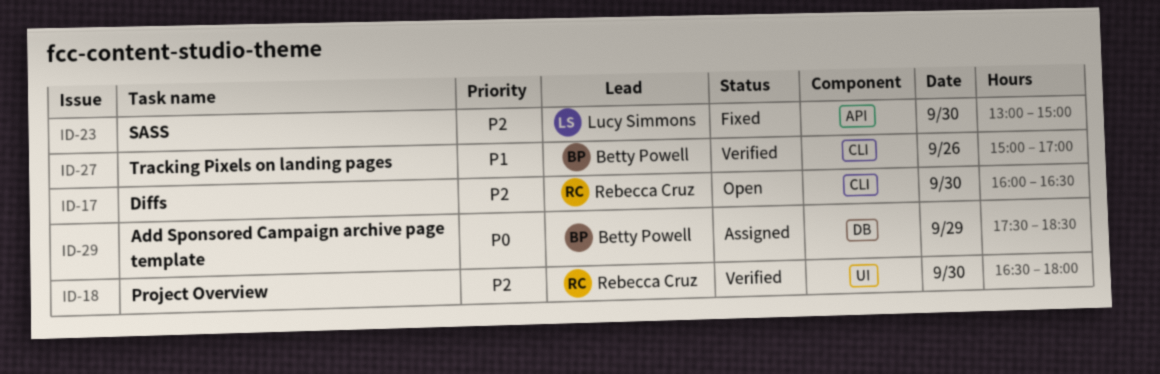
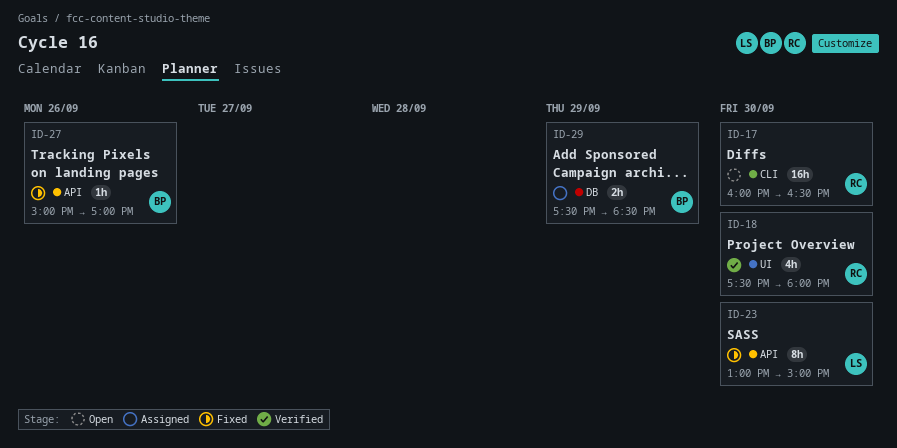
ID-18, begins: 16:30 -> 17:30
ID-27, status: Verified -> Fixed
ID-27, label: CLI -> API

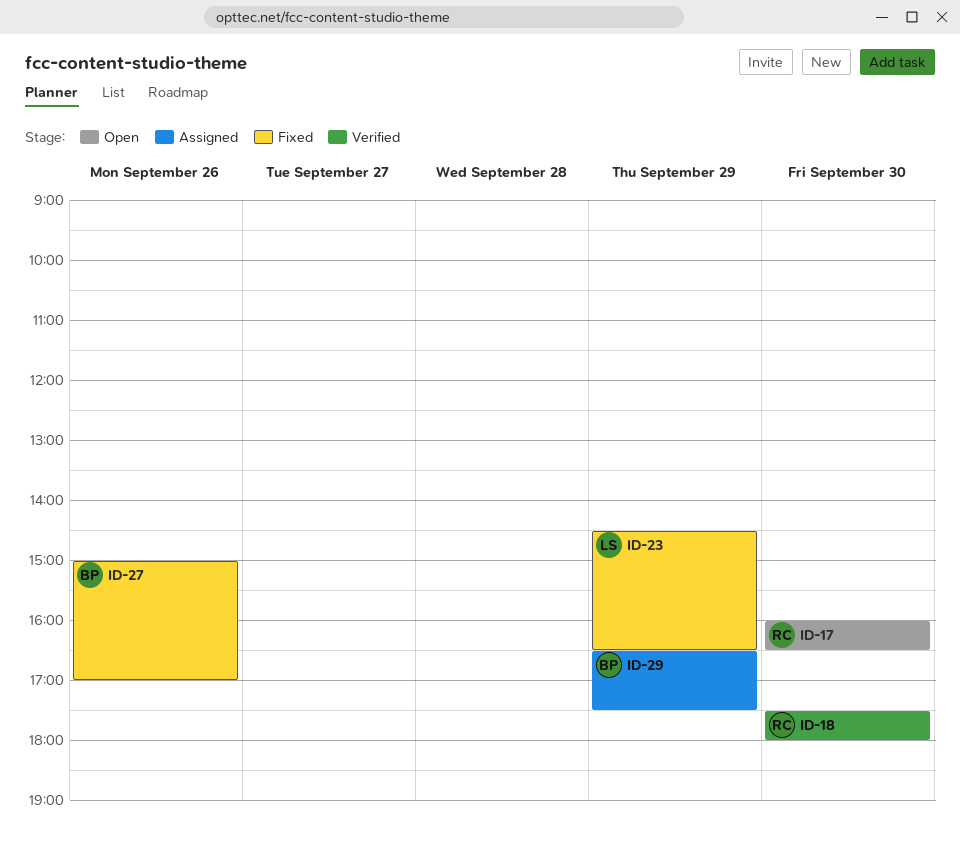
ID-23, day: Sep 30 -> Sep 29
ID-23, begins: 13:00 -> 14:30
ID-23, ends: 15:00 -> 16:30
ID-29, begins: 17:30 -> 16:30
ID-29, ends: 18:30 -> 17:30

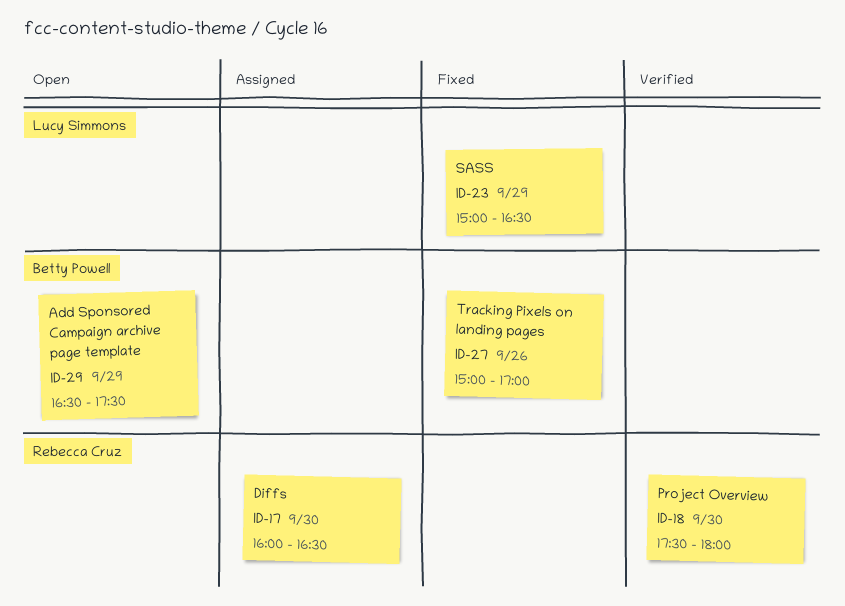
ID-17, status: Open -> Assigned
ID-23, begins: 14:30 -> 15:00
ID-29, status: Assigned -> Open

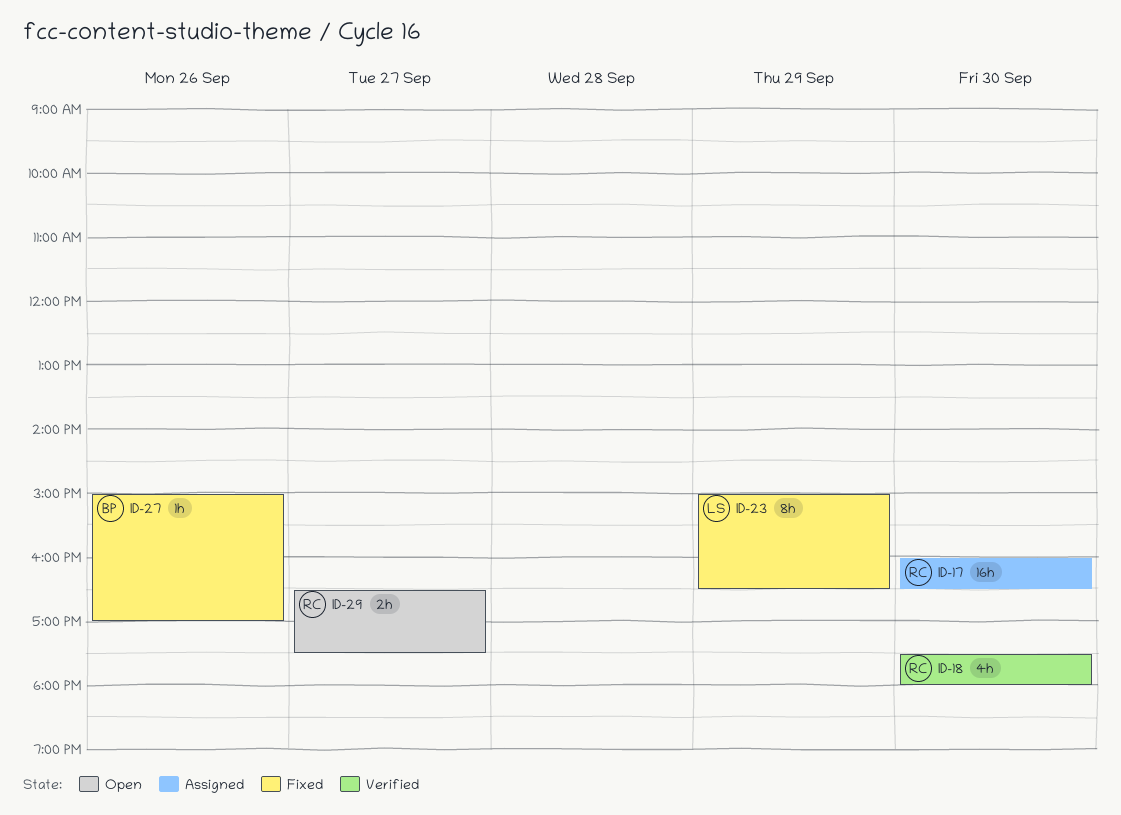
ID-29, owner: Betty Powell -> Rebecca Cruz
ID-29, day: Sep 29 -> Sep 27

